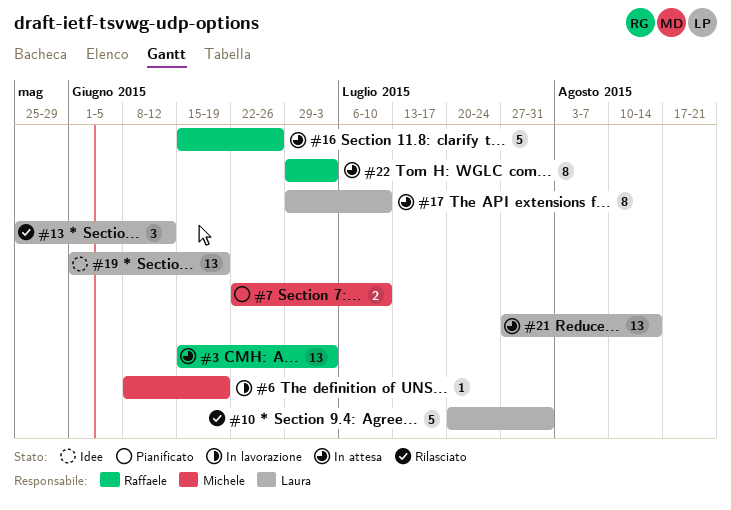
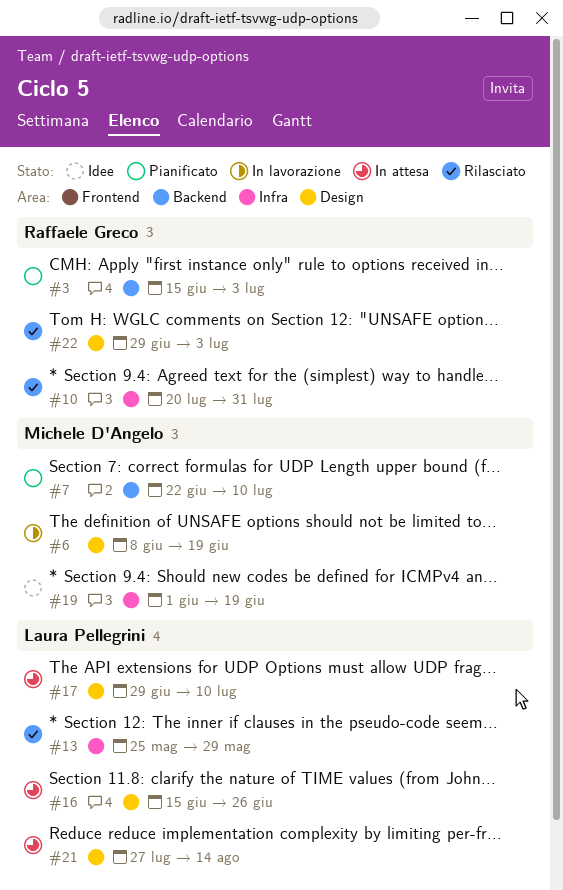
#3, status: In attesa -> Pianificato
#10, owner: Laura Pellegrini -> Raffaele Greco
#13, due: Jun 12 -> May 29
#16, owner: Raffaele Greco -> Laura Pellegrini
#19, owner: Laura Pellegrini -> Michele D'Angelo
#22, status: In attesa -> Rilasciato

